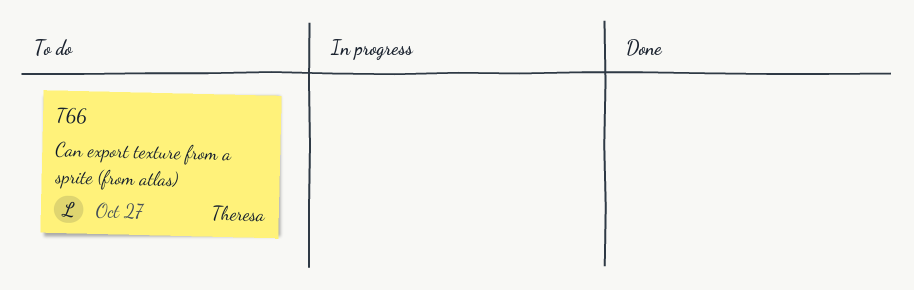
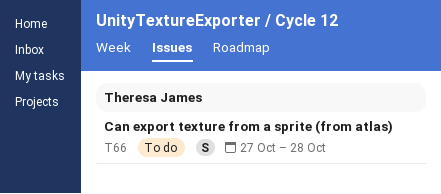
T66, estimate: L -> S
T66, due: Oct 27 -> Oct 28

